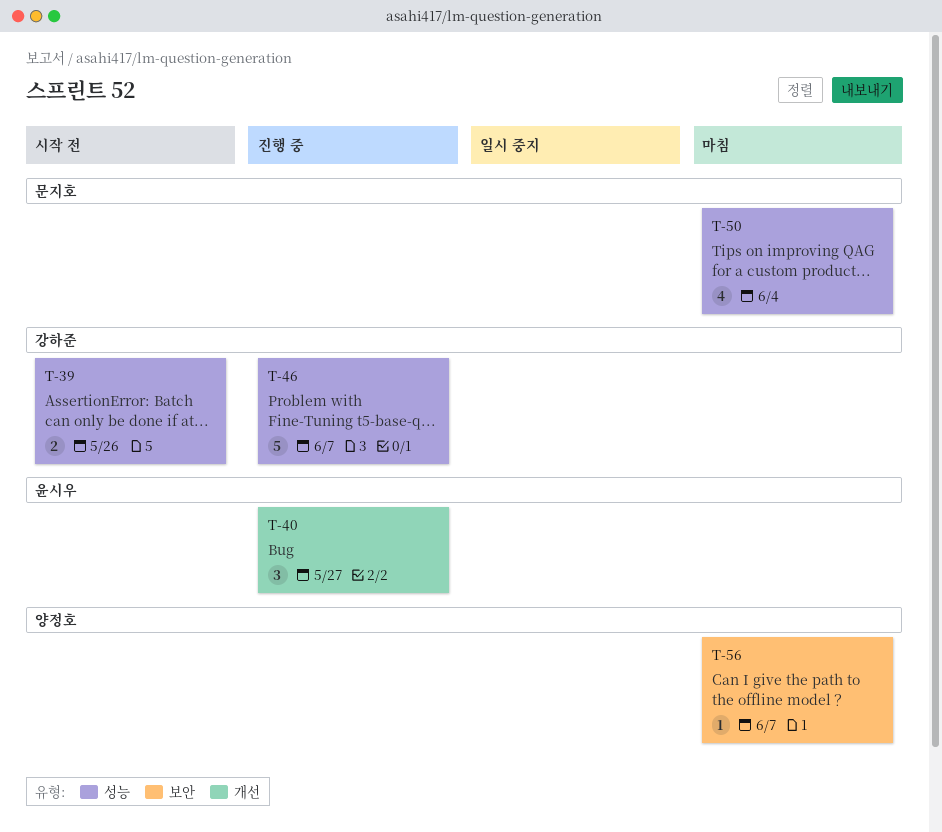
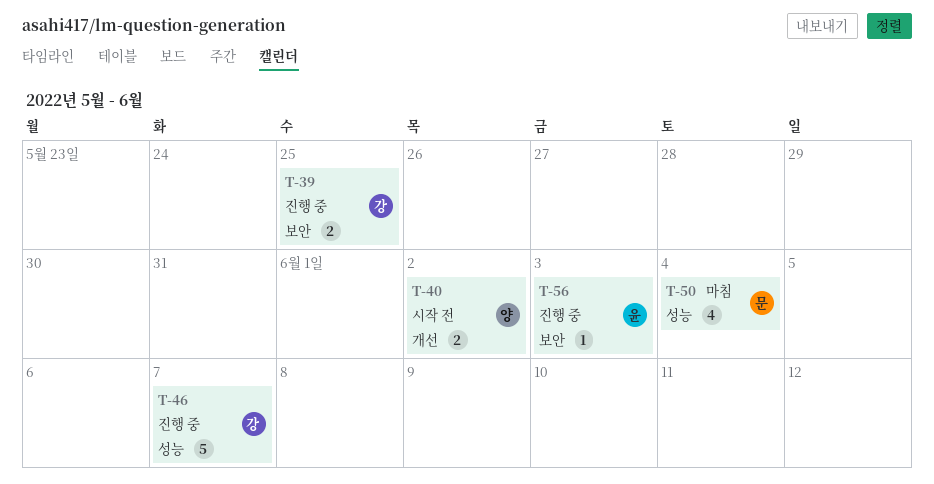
T-39, status: 시작 전 -> 진행 중
T-39, label: 성능 -> 보안
T-39, due: May 26 -> May 25
T-40, status: 진행 중 -> 시작 전
T-40, owner: 윤시우 -> 양정호
T-40, estimate: 3 -> 2
T-40, due: May 27 -> Jun 2
T-56, status: 마침 -> 진행 중
T-56, owner: 양정호 -> 윤시우
T-56, due: Jun 7 -> Jun 3

